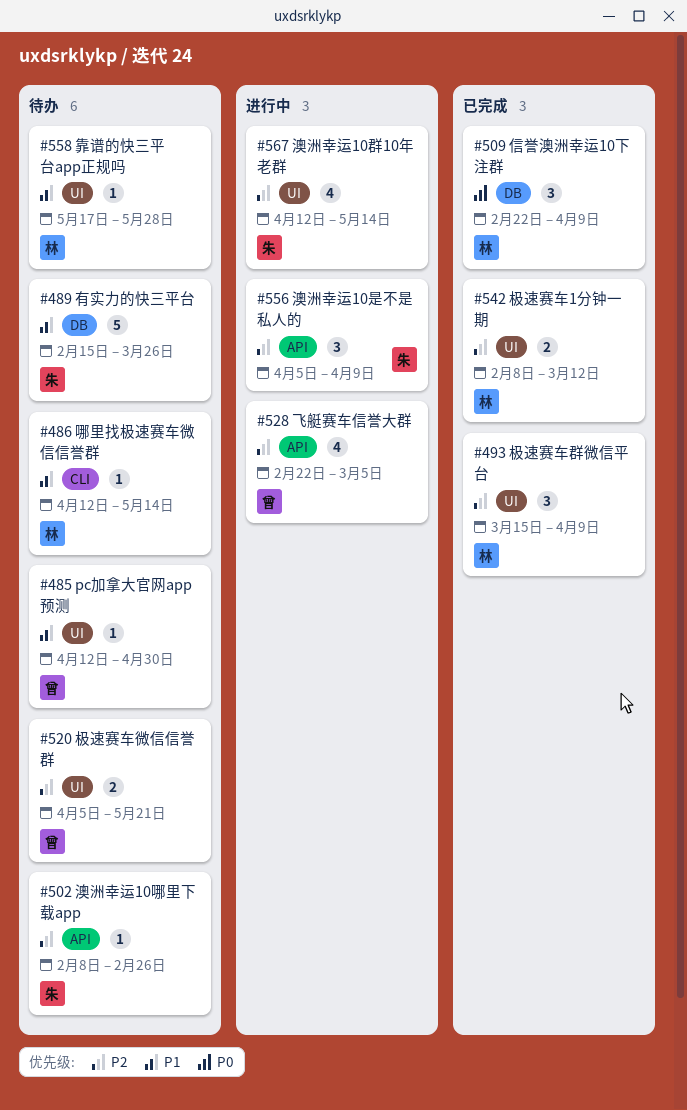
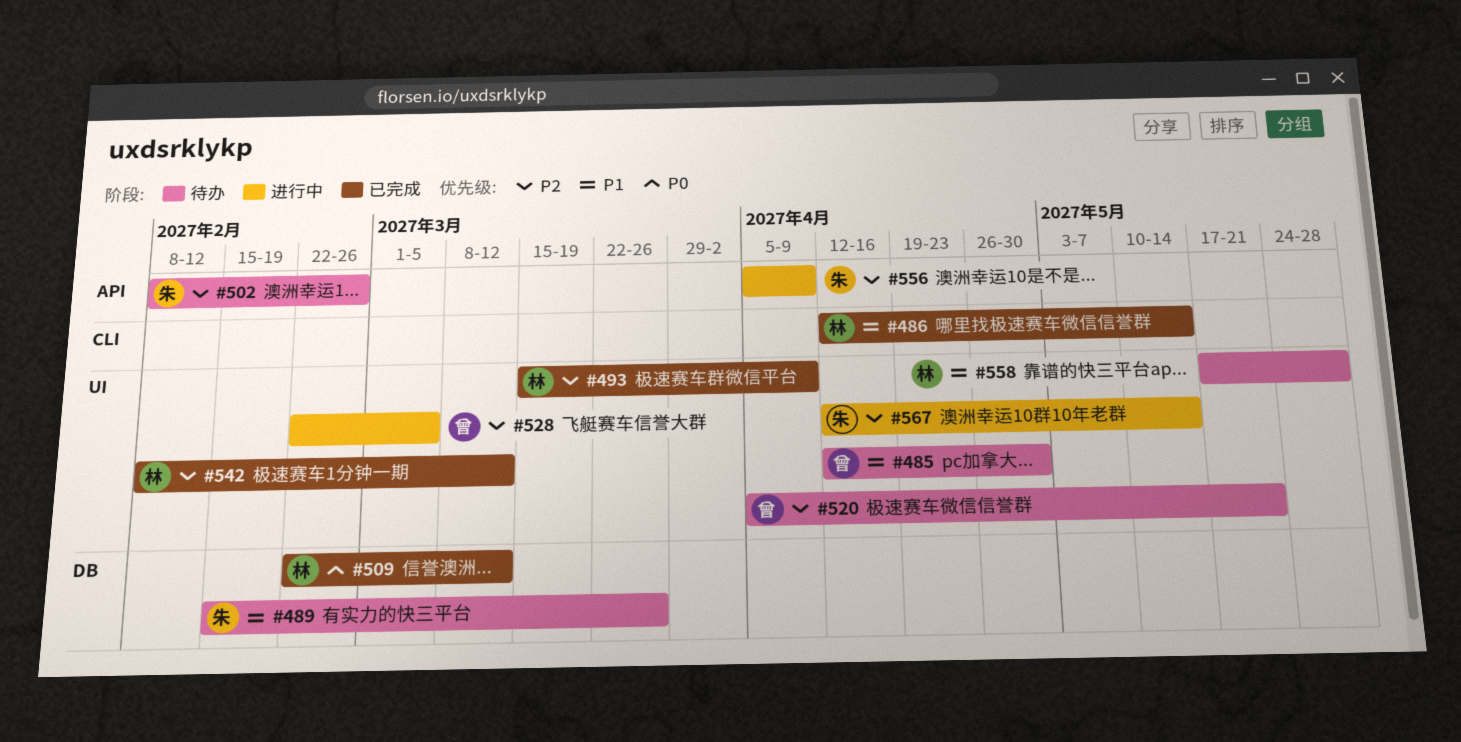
#486, status: 待办 -> 已完成
#509, due: Apr 9 -> Mar 12
#528, label: API -> UI

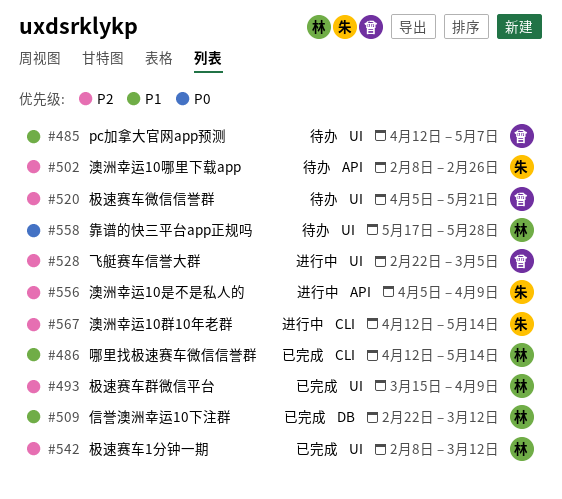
#485, due: Apr 30 -> May 7
#489: present -> none
#509, priority: P0 -> P1
#558, priority: P1 -> P0
#567, label: UI -> CLI

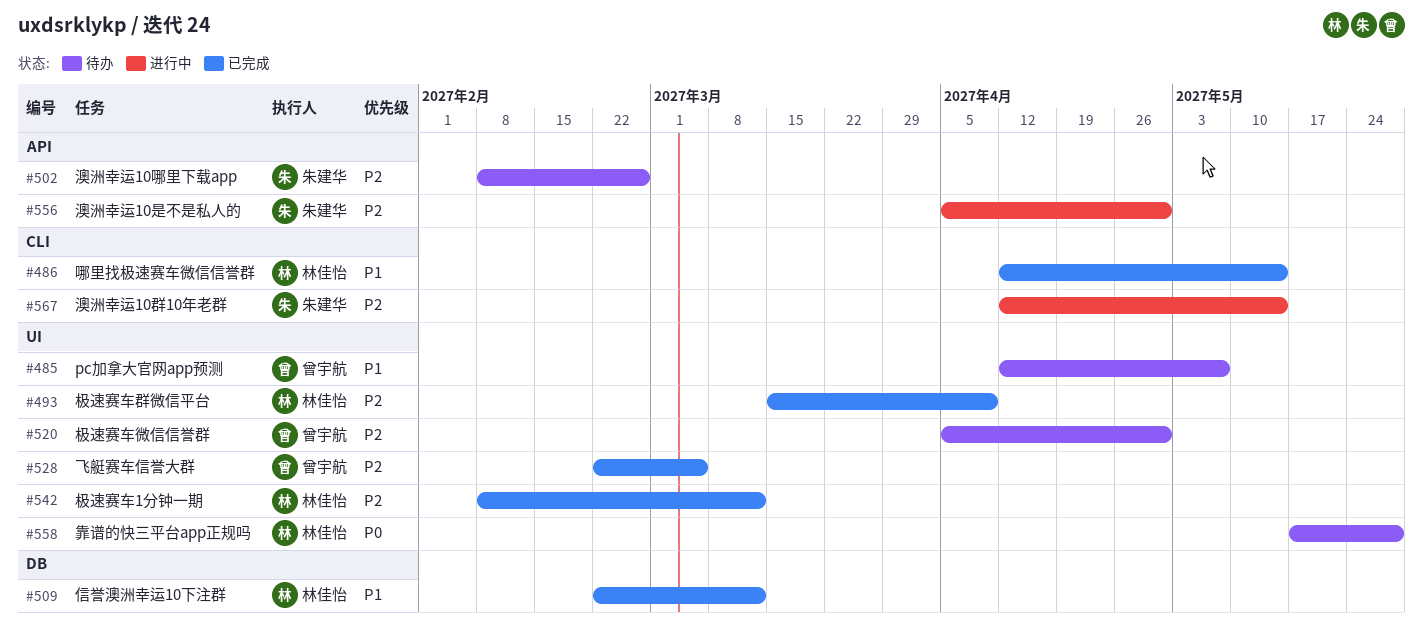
#520, due: May 21 -> Apr 30
#528, status: 进行中 -> 已完成
#556, due: Apr 9 -> Apr 30

